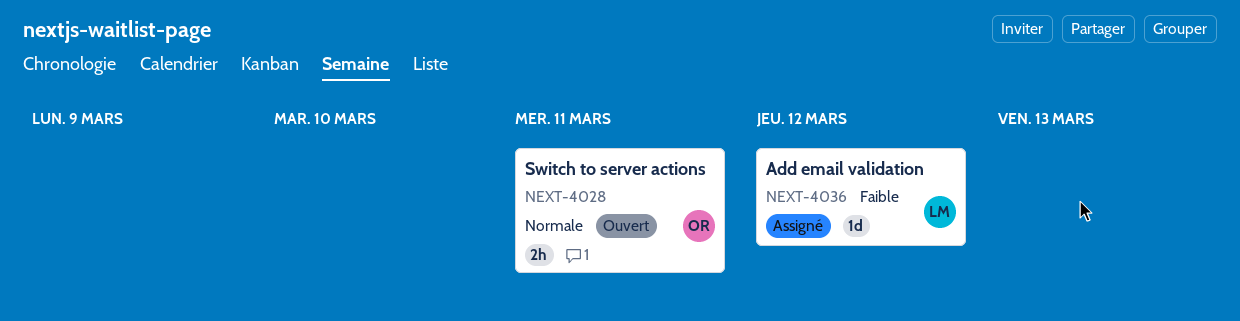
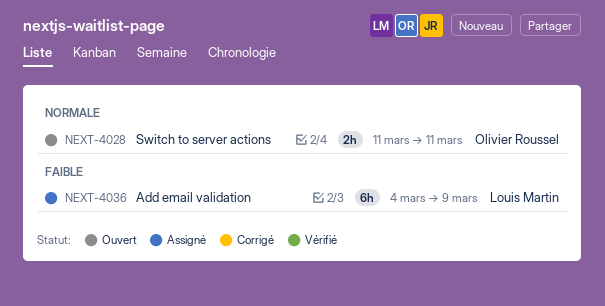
NEXT-4036, estimate: 1d -> 6h
NEXT-4036, due: Mar 12 -> Mar 9

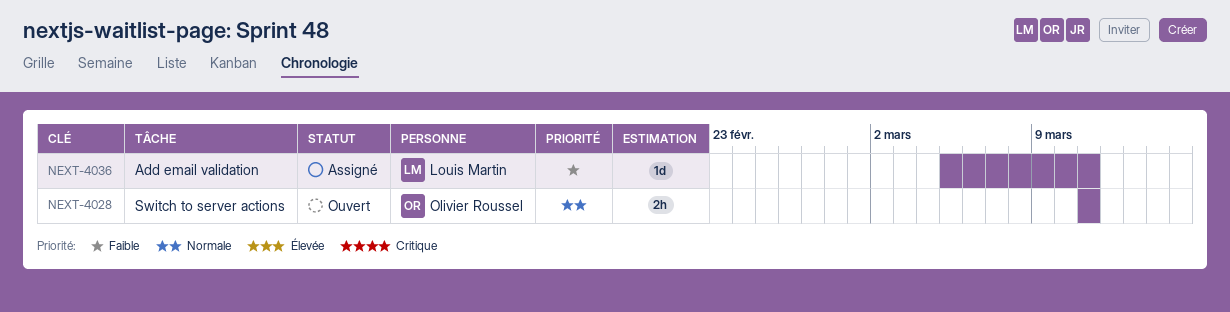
NEXT-4036, estimate: 6h -> 1d
NEXT-4036, start: Mar 4 -> Mar 5
NEXT-4036, due: Mar 9 -> Mar 11

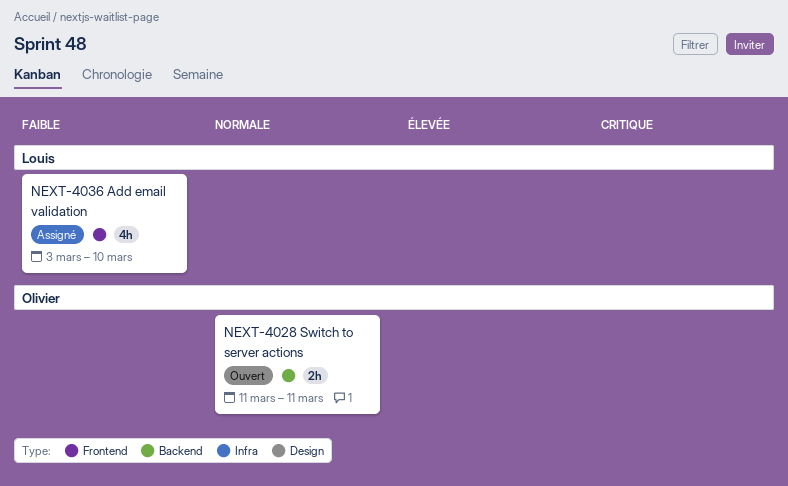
NEXT-4036, estimate: 1d -> 4h
NEXT-4036, start: Mar 5 -> Mar 3
NEXT-4036, due: Mar 11 -> Mar 10

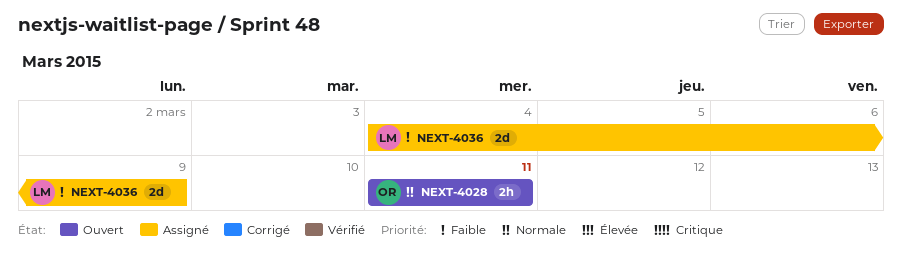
NEXT-4036, estimate: 4h -> 2d
NEXT-4036, start: Mar 3 -> Mar 4
NEXT-4036, due: Mar 10 -> Mar 9

